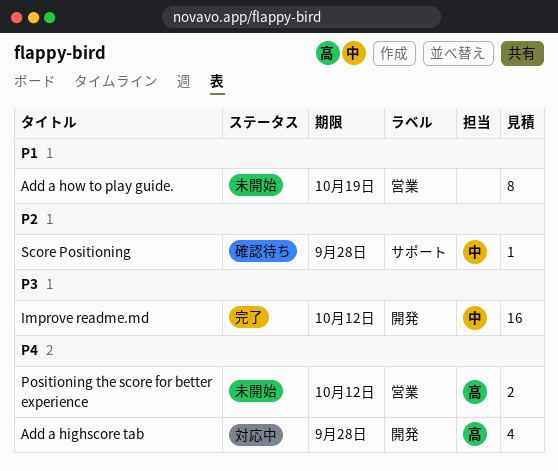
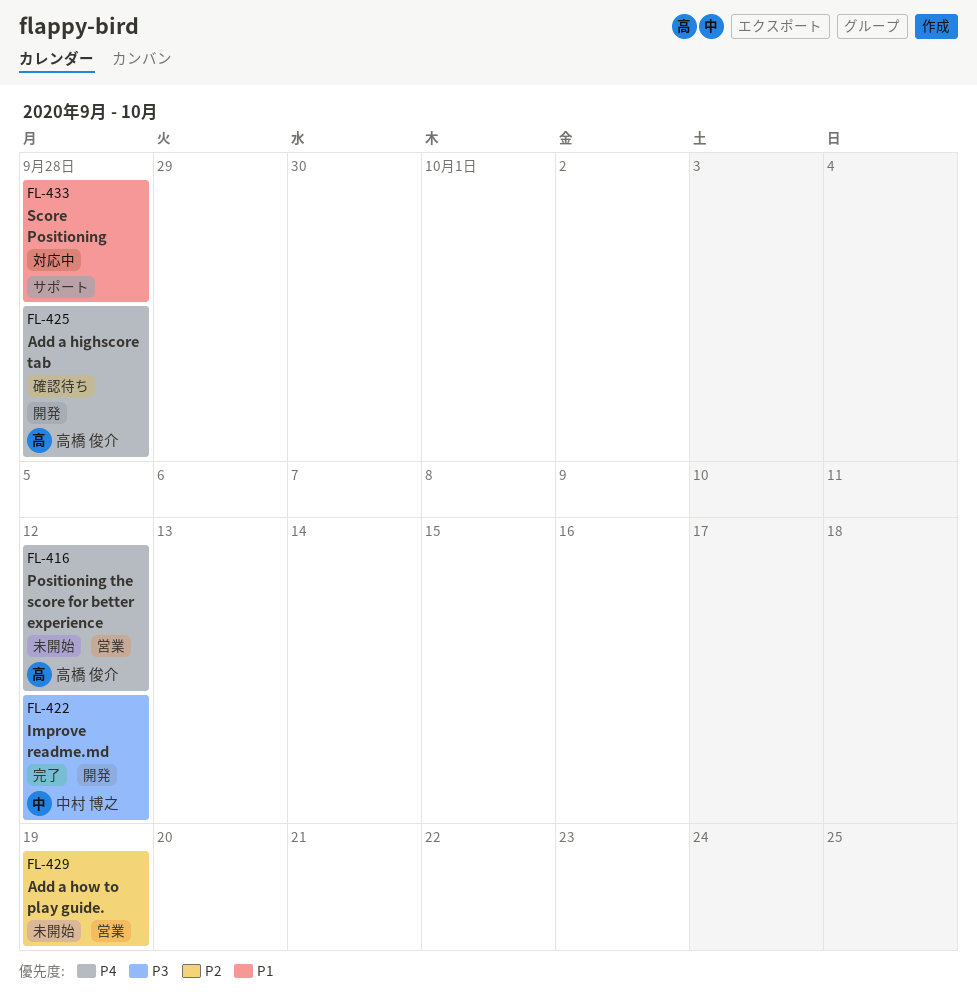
Add a highscore tab, status: 対応中 -> 確認待ち
Add a how to play guide., priority: P1 -> P2
Score Positioning, status: 確認待ち -> 対応中
Score Positioning, owner: 中村 博之 -> none
Score Positioning, priority: P2 -> P1

